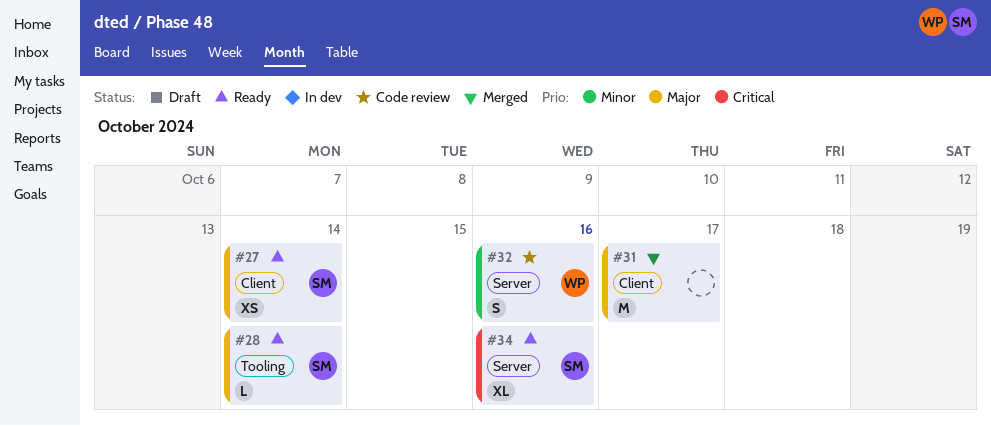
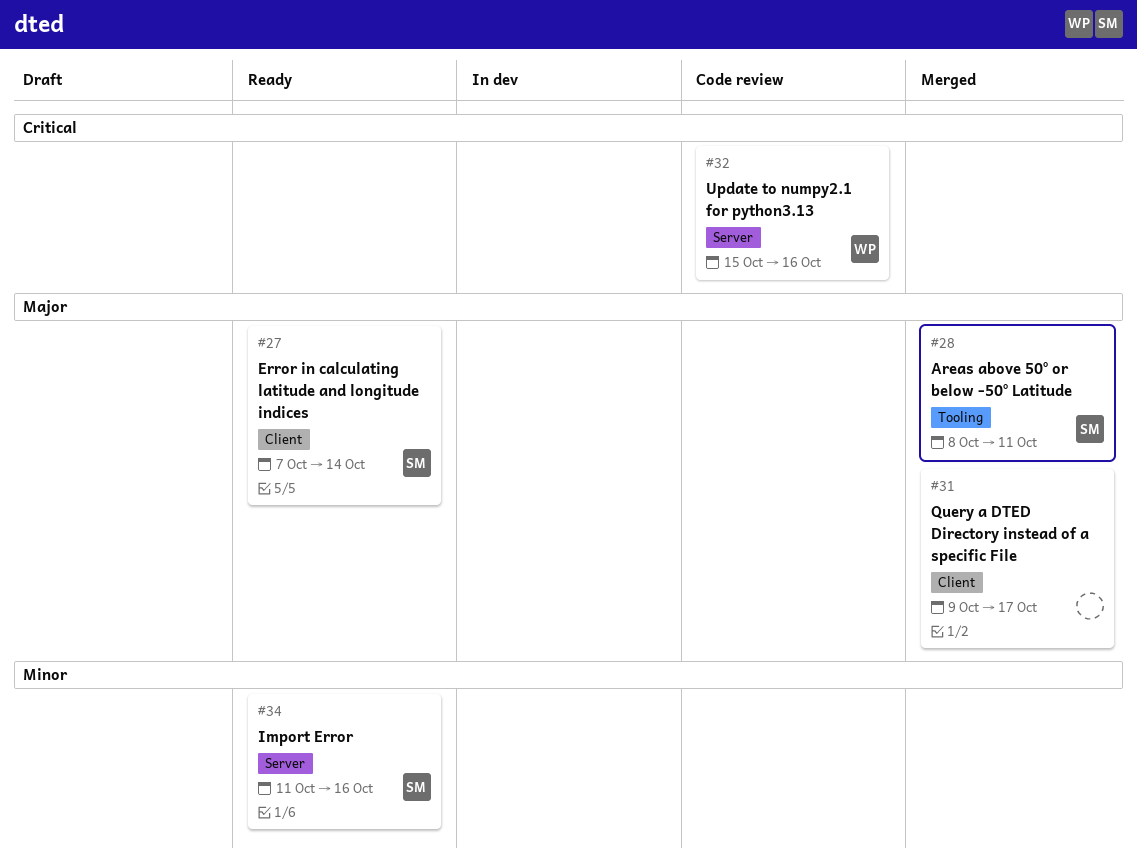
#28, status: Ready -> Merged
#28, due: Oct 14 -> Oct 11
#32, priority: Minor -> Critical
#34, priority: Critical -> Minor

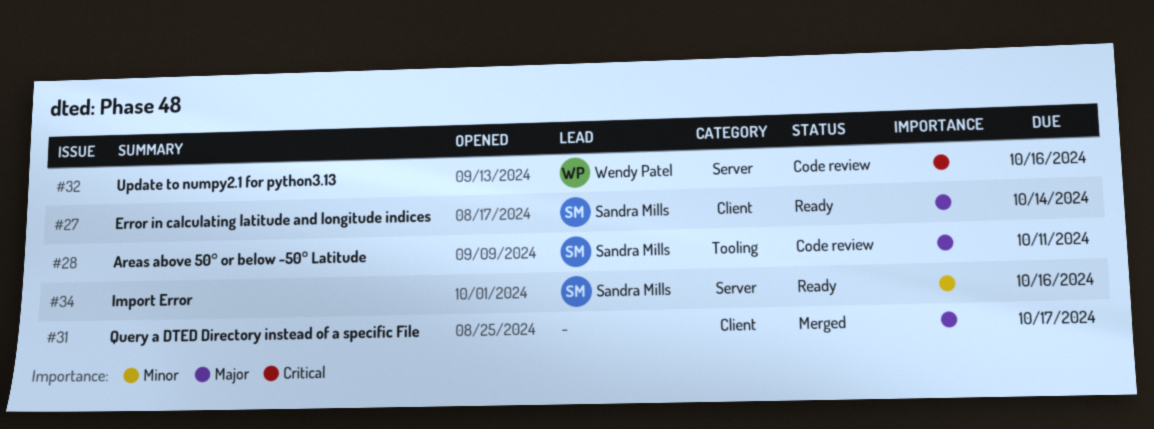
#28, status: Merged -> Code review

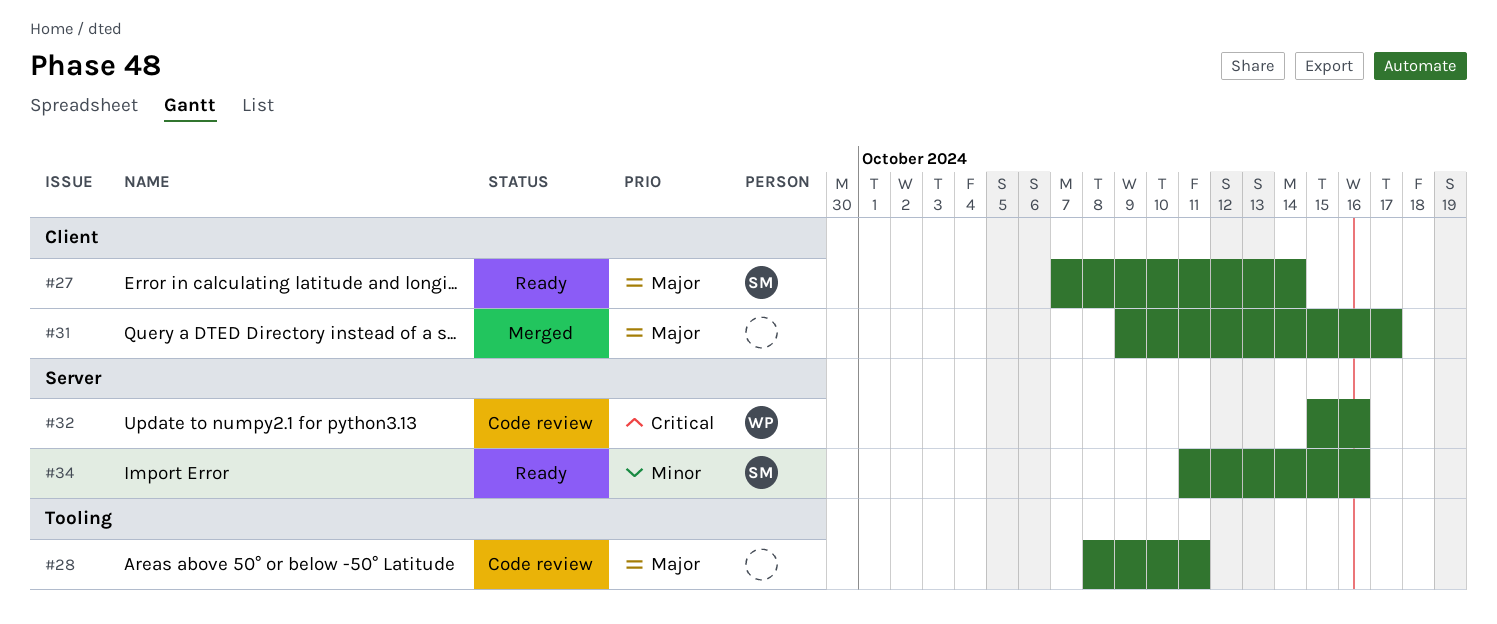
#28, owner: Sandra Mills -> none

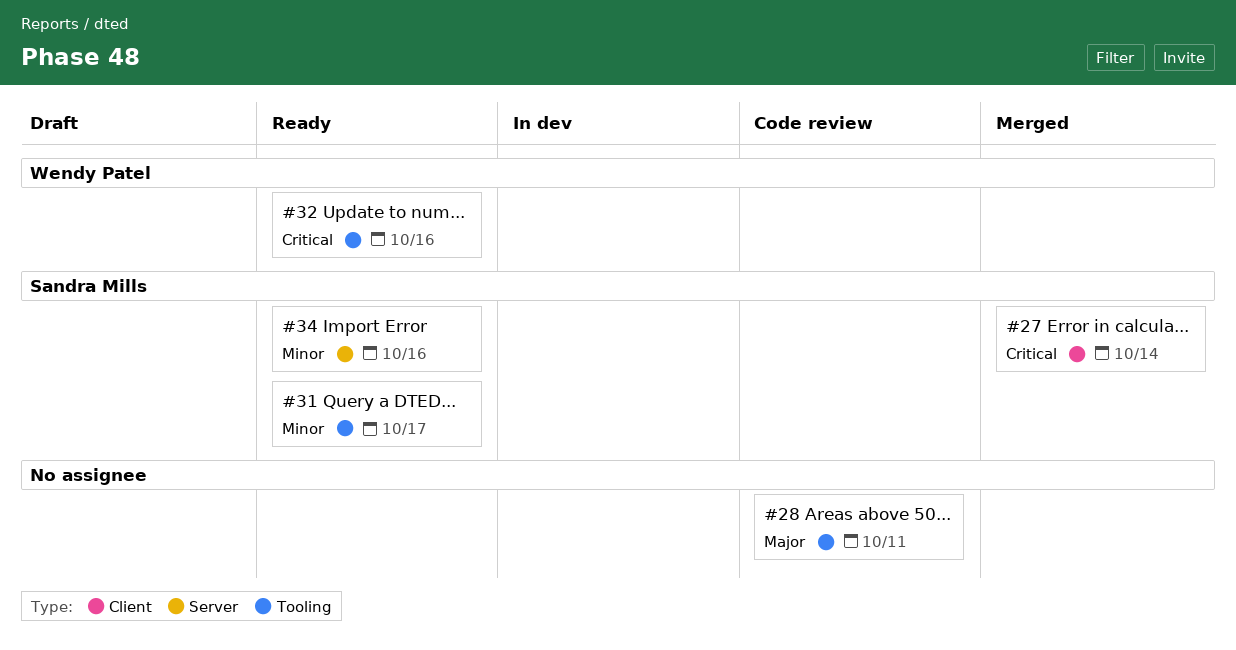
#27, status: Ready -> Merged
#27, priority: Major -> Critical
#31, status: Merged -> Ready
#31, owner: none -> Sandra Mills
#31, priority: Major -> Minor
#31, label: Client -> Tooling
#32, status: Code review -> Ready
#32, label: Server -> Tooling

